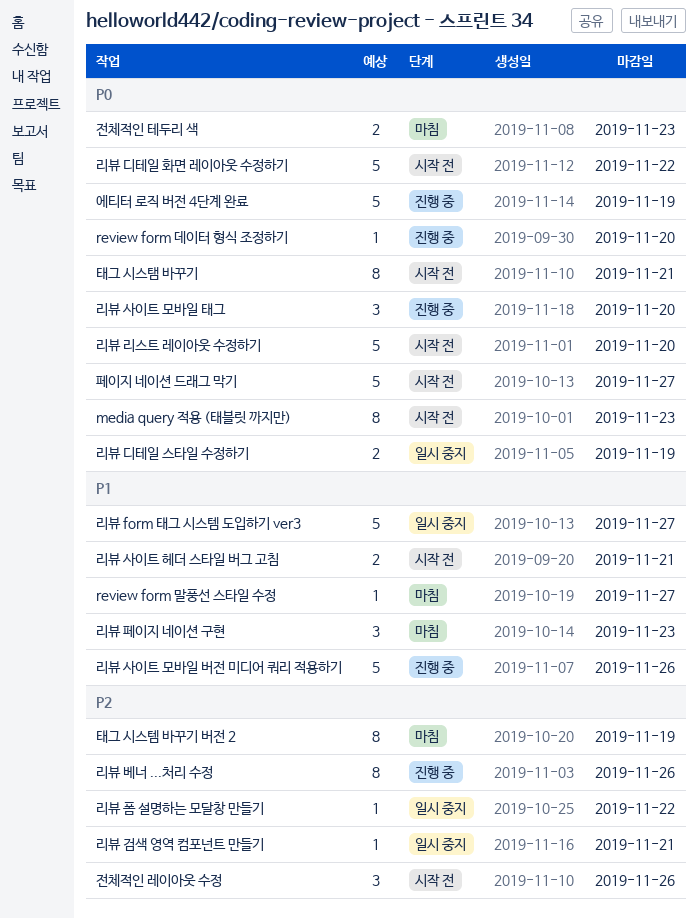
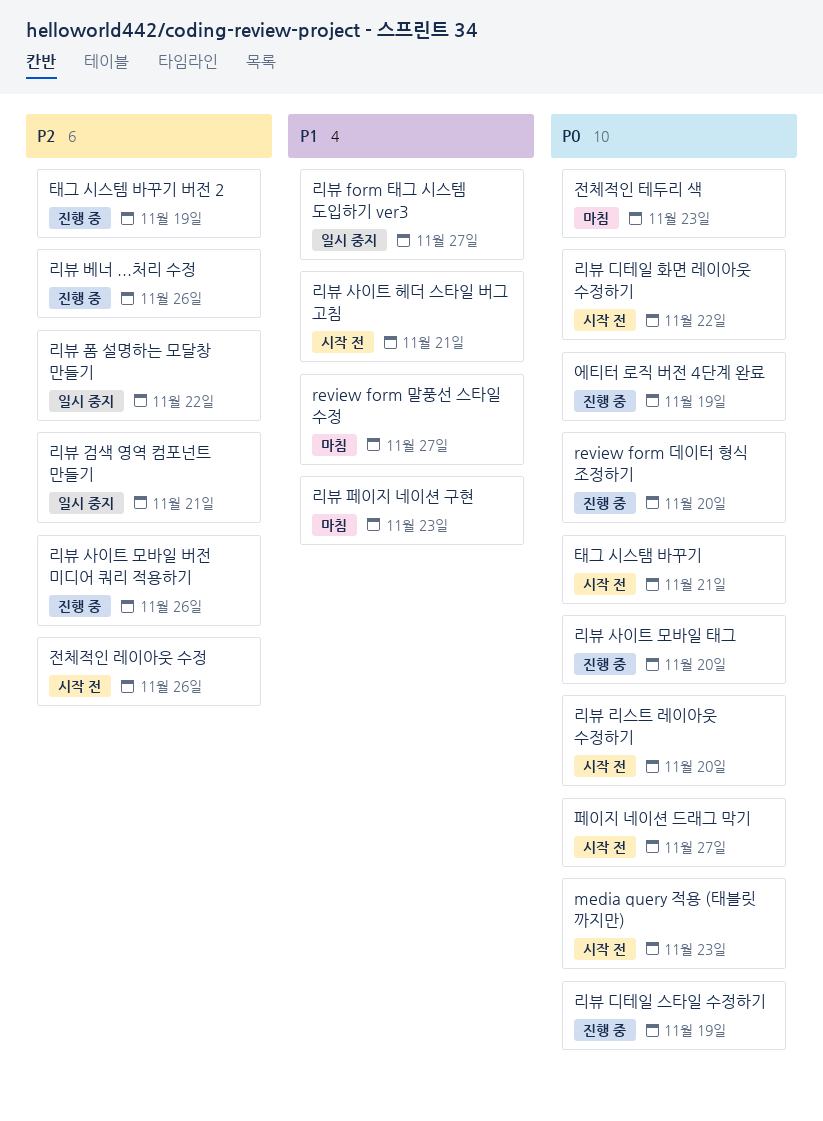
리뷰 디테일 스타일 수정하기, status: 일시 중지 -> 진행 중
리뷰 사이트 모바일 버전 미디어 쿼리 적용하기, priority: P1 -> P2
태그 시스템 바꾸기 버전 2, status: 마침 -> 진행 중

